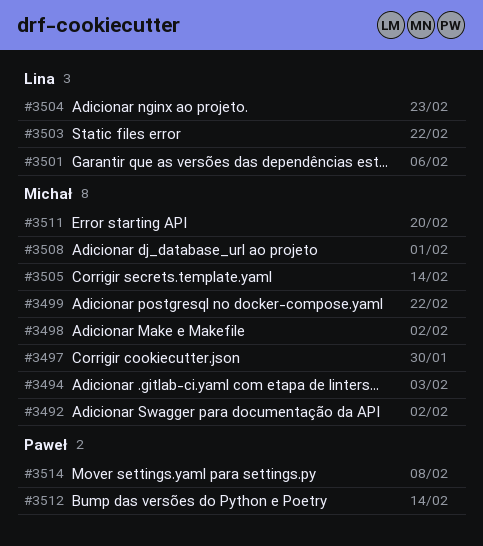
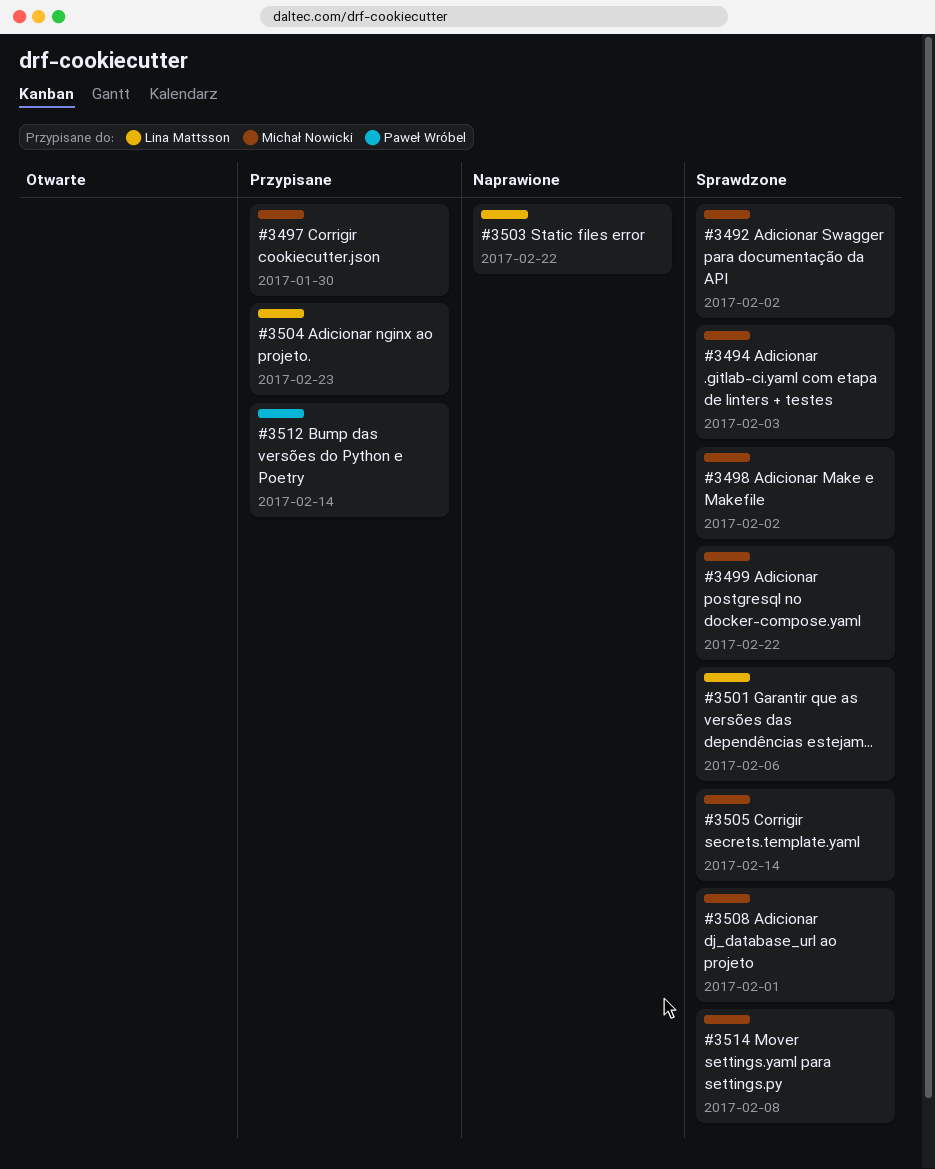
#3511: present -> none
#3514, owner: Paweł Wróbel -> Michał Nowicki

